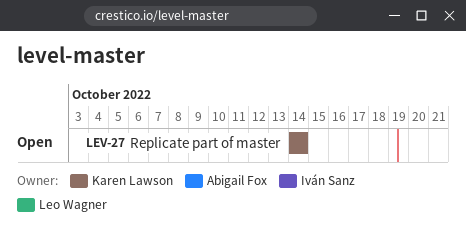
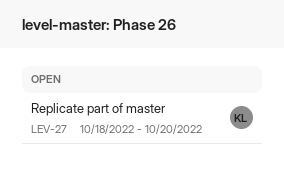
LEV-27, start: Oct 14 -> Oct 18
LEV-27, due: Oct 14 -> Oct 20

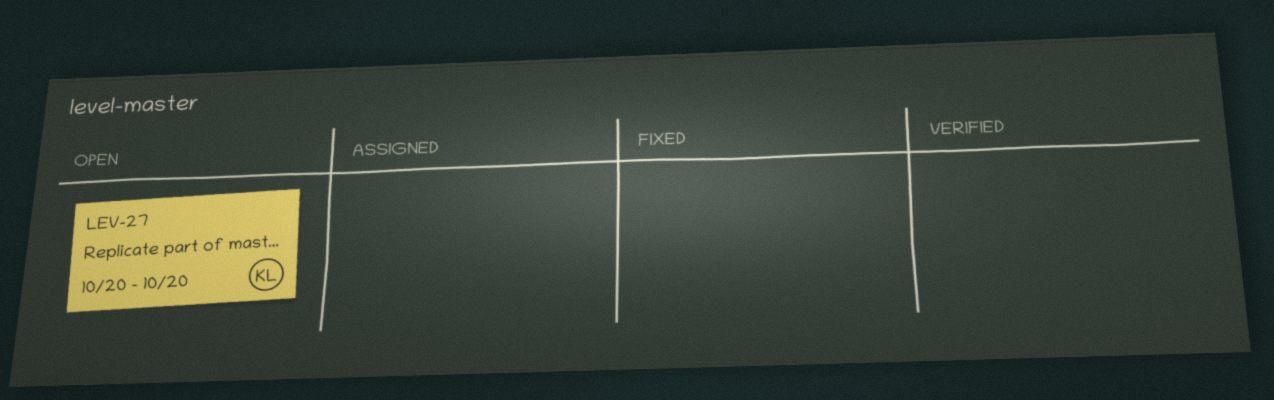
LEV-27, start: Oct 18 -> Oct 20

